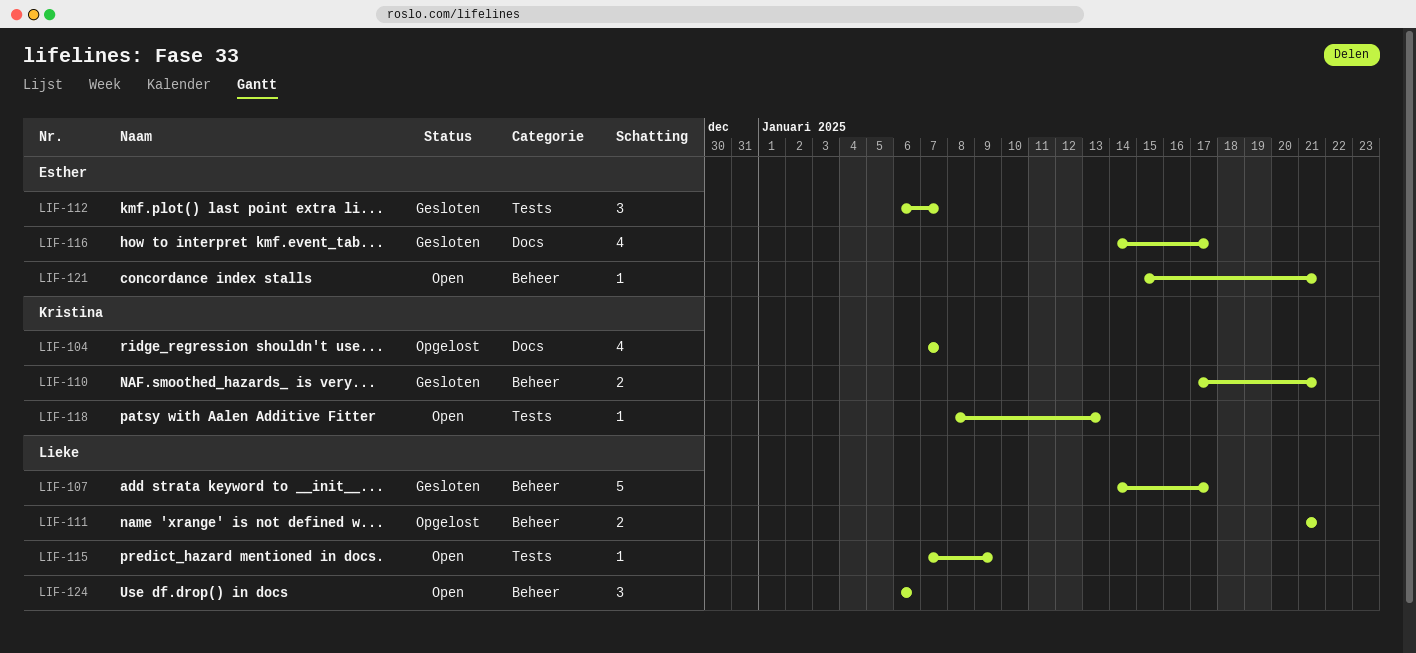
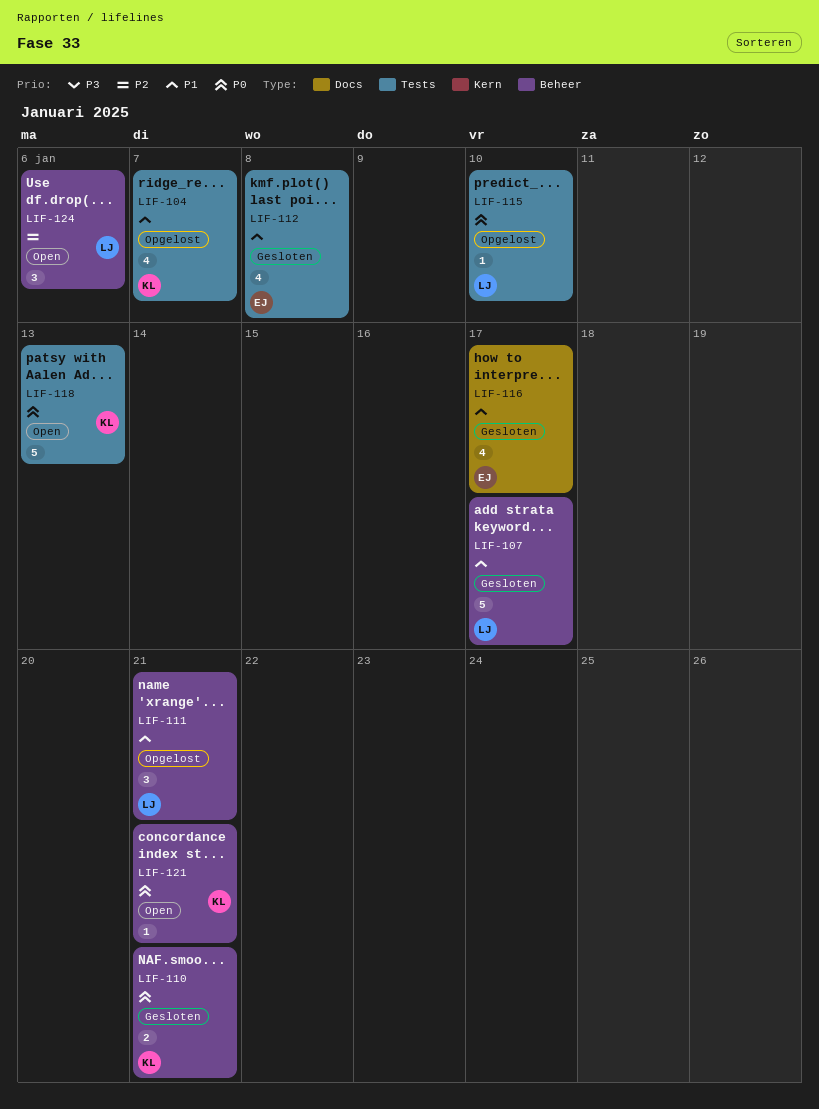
LIF-104, label: Docs -> Tests
LIF-111, estimate: 2 -> 3
LIF-112, estimate: 3 -> 4
LIF-112, due: Jan 7 -> Jan 8
LIF-115, status: Open -> Opgelost
LIF-115, due: Jan 9 -> Jan 10
LIF-118, estimate: 1 -> 5
LIF-121, owner: Esther -> Kristina

